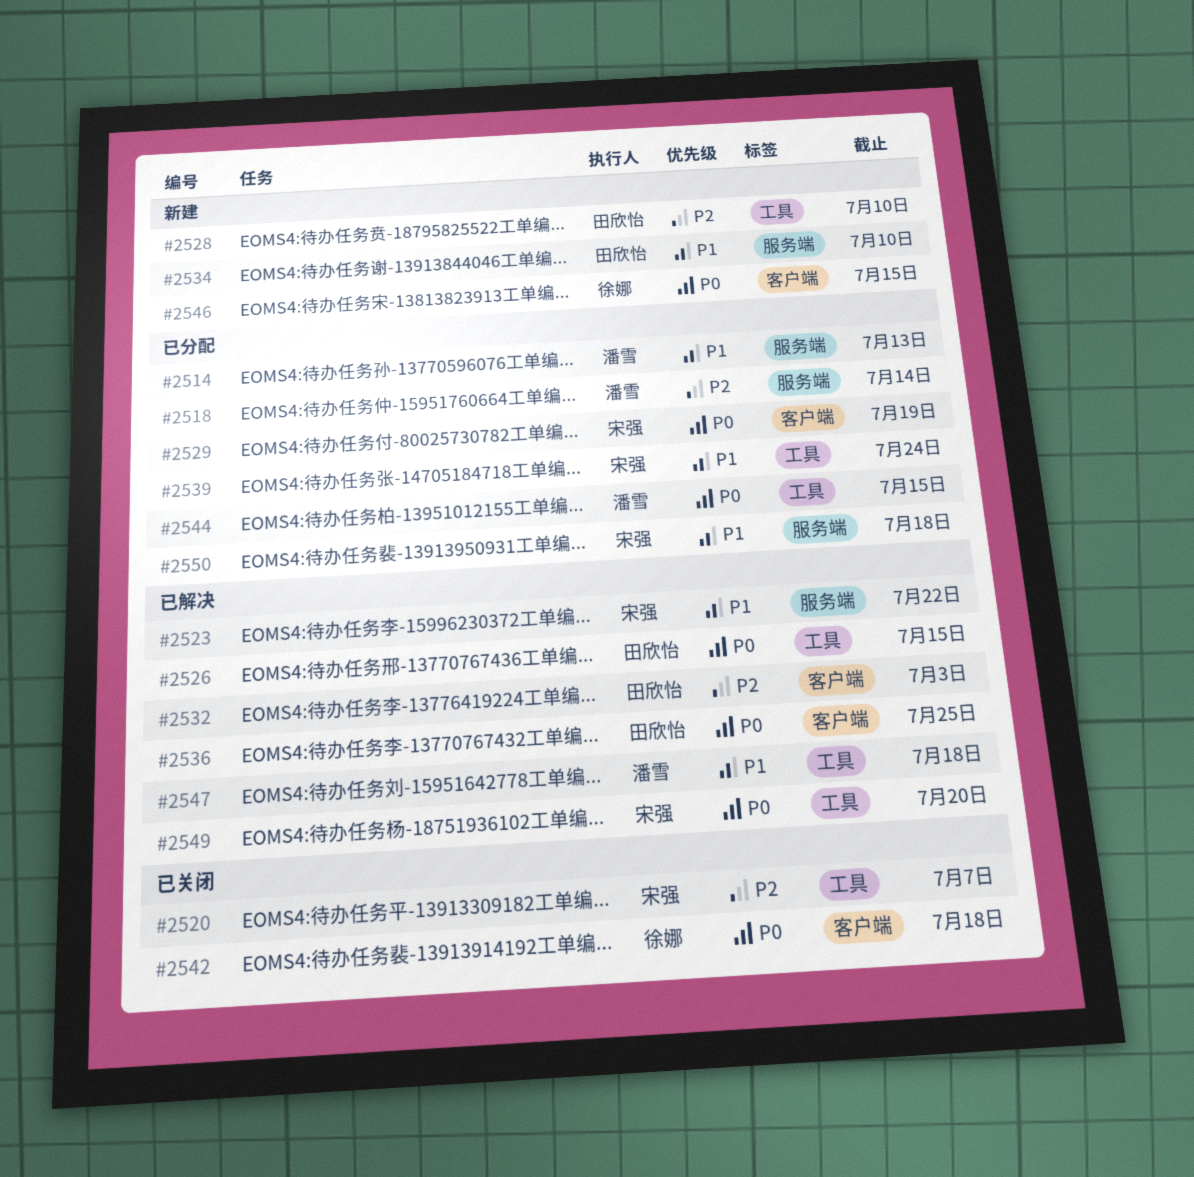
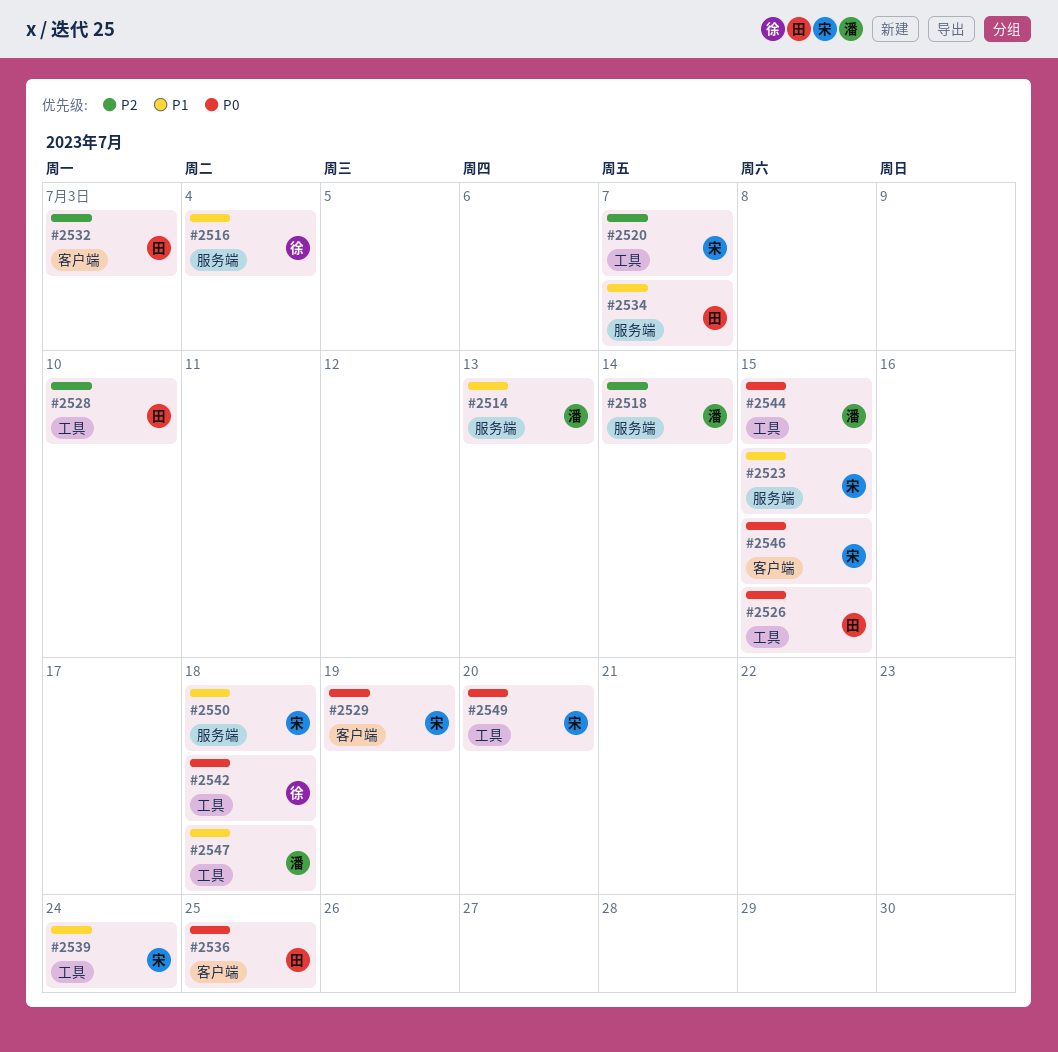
#2516: none -> present
#2523, due: Jul 22 -> Jul 15
#2534, due: Jul 10 -> Jul 7
#2542, label: 客户端 -> 工具
#2546, owner: 徐娜 -> 宋强

